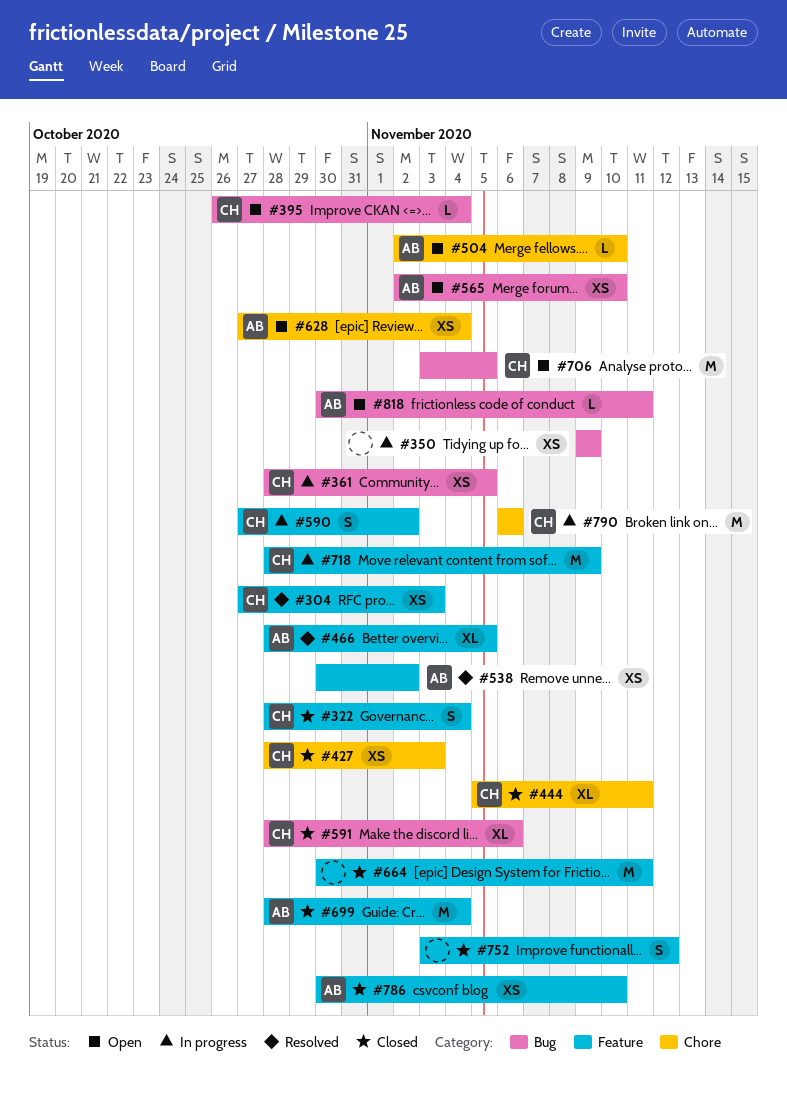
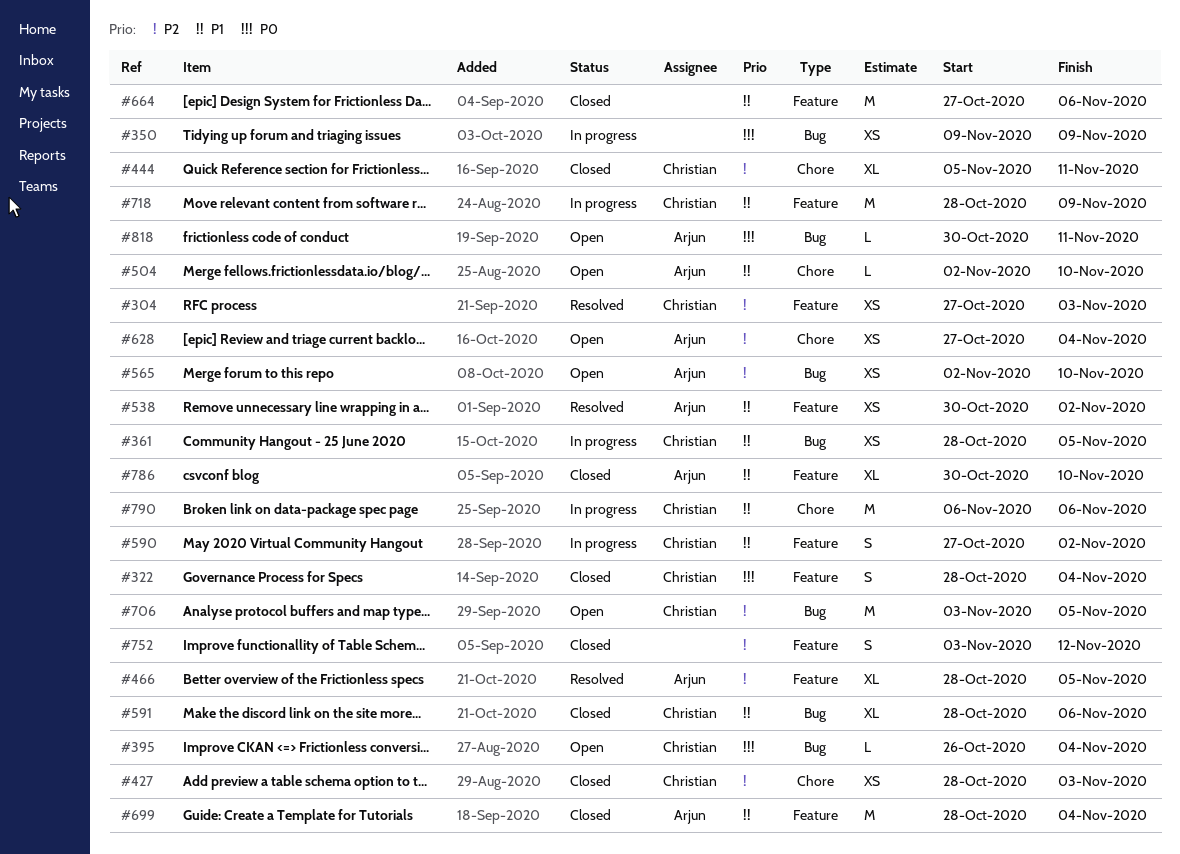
#664, start: Oct 30 -> Oct 27
#664, due: Nov 11 -> Nov 6
#786, estimate: XS -> XL

